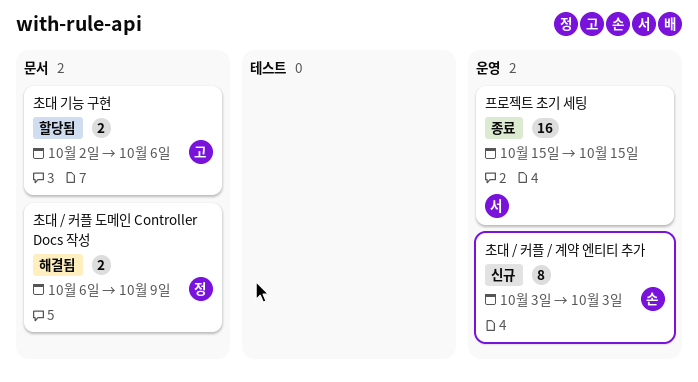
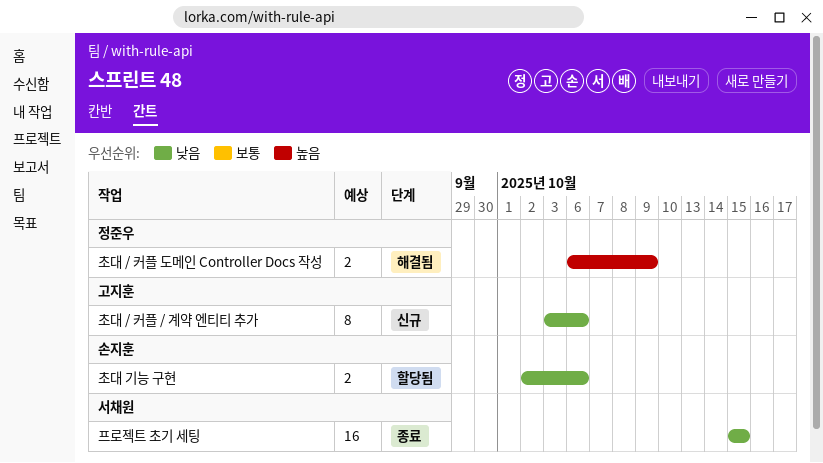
초대 / 커플 / 계약 엔티티 추가, owner: 손지훈 -> 고지훈
초대 / 커플 / 계약 엔티티 추가, due: Oct 3 -> Oct 6
초대 기능 구현, owner: 고지훈 -> 손지훈

